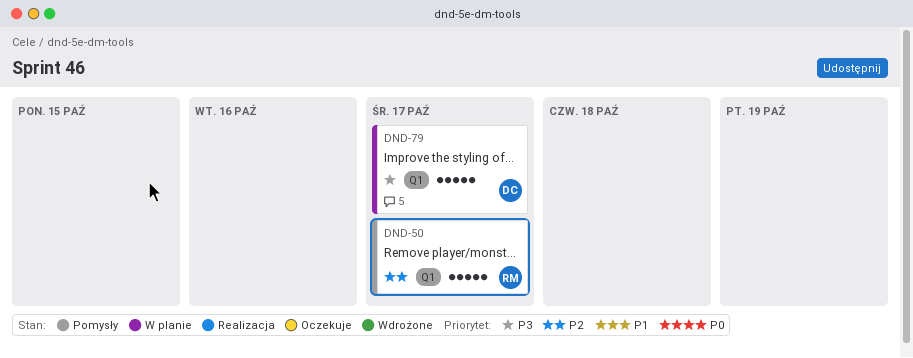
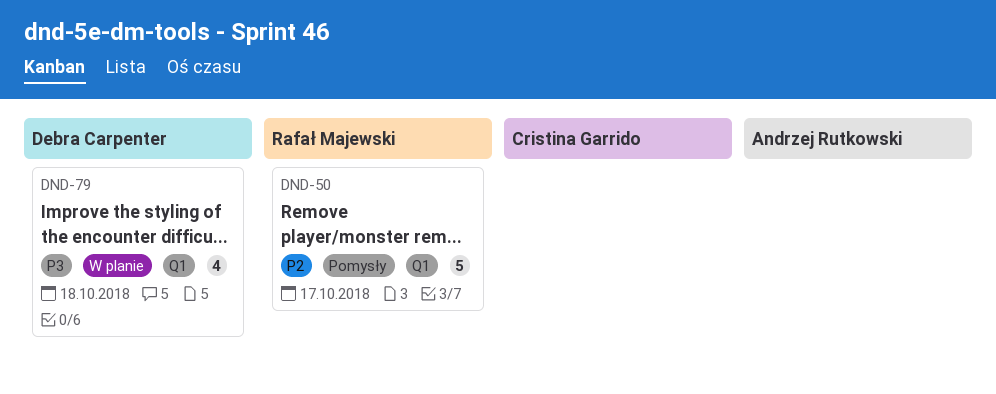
DND-79, estimate: 5 -> 4
DND-79, due: Oct 17 -> Oct 18

